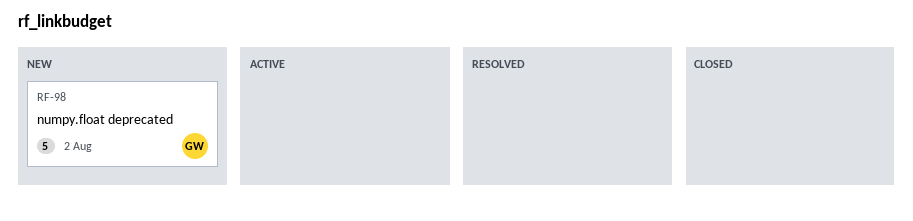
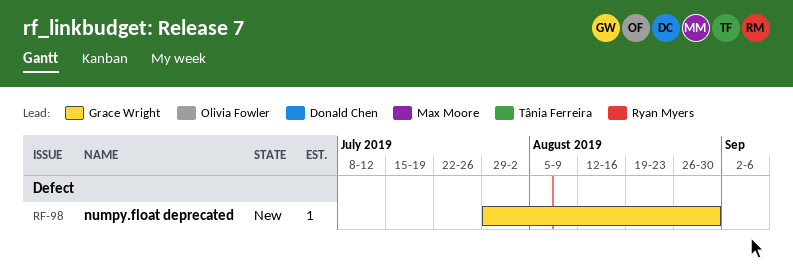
RF-98, estimate: 5 -> 1
RF-98, due: Aug 2 -> Aug 30

